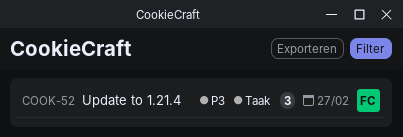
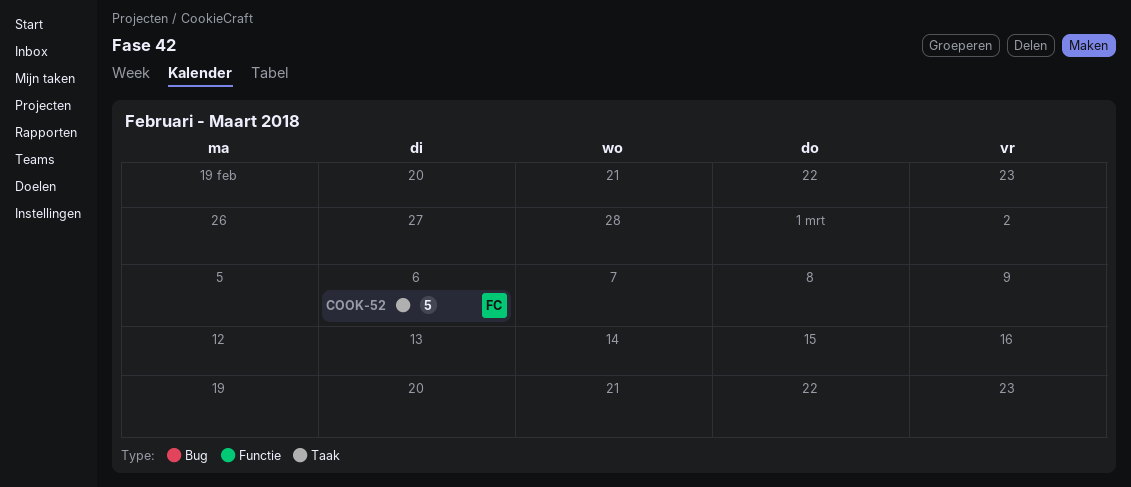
COOK-52, estimate: 3 -> 5
COOK-52, due: Feb 27 -> Mar 6

